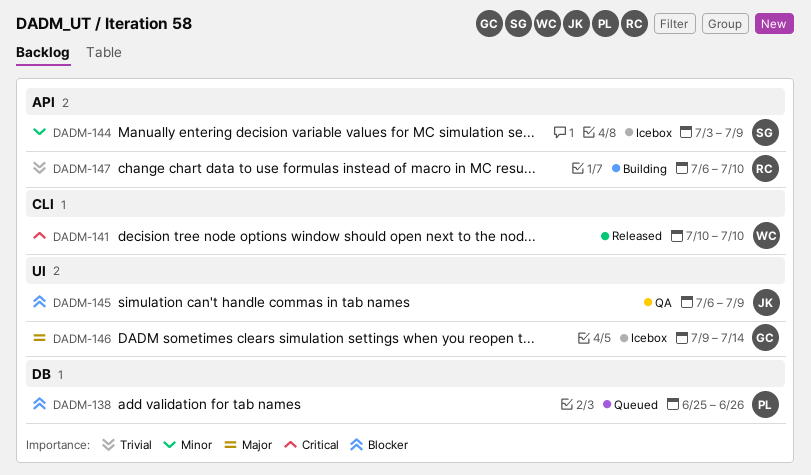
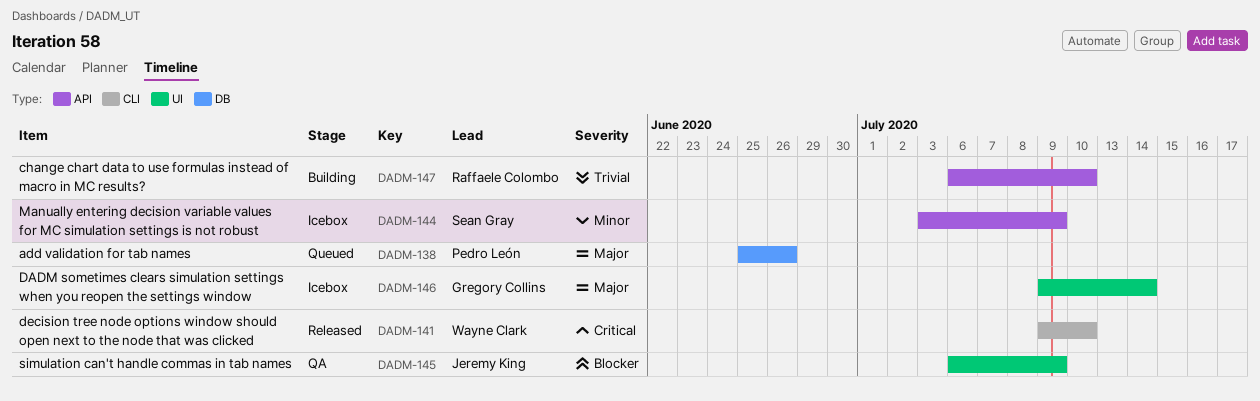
DADM-138, priority: Blocker -> Major
DADM-141, start: Jul 10 -> Jul 9

